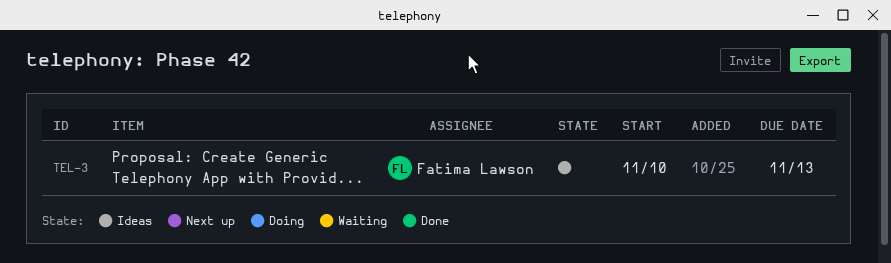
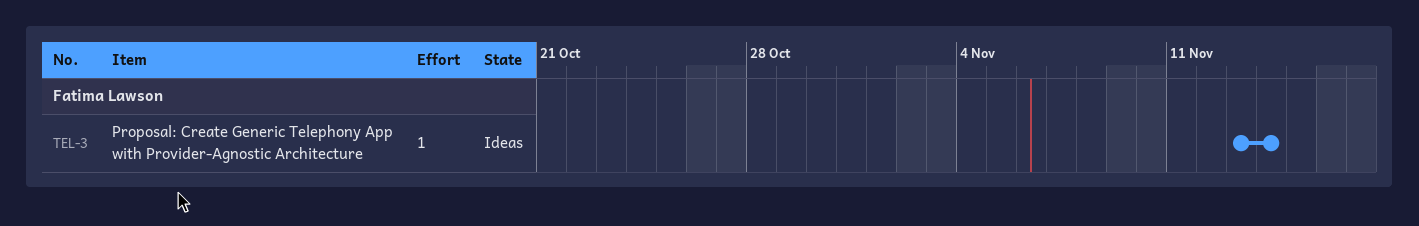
TEL-3, start: Nov 10 -> Nov 13
TEL-3, due: Nov 13 -> Nov 14

